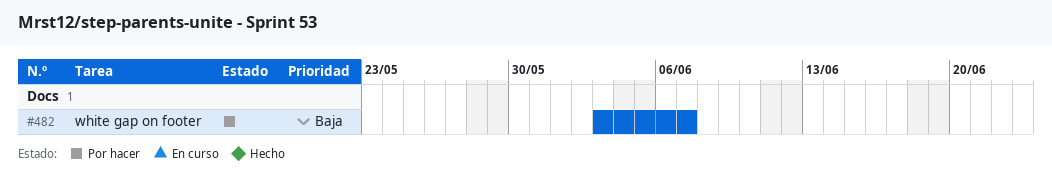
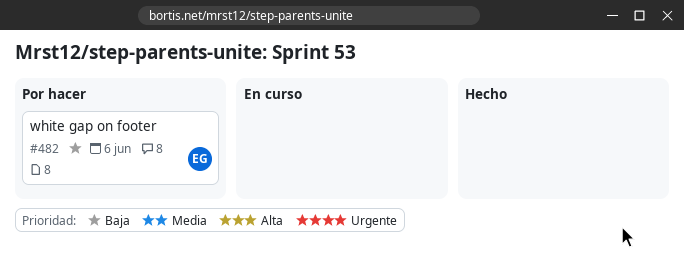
#482, due: Jun 7 -> Jun 6

